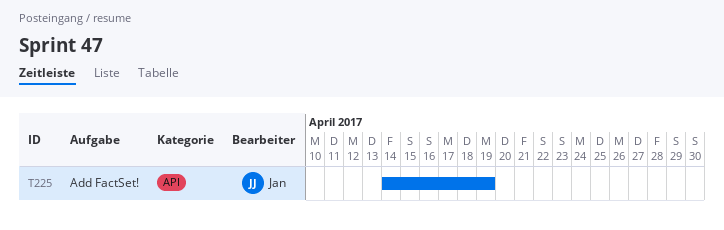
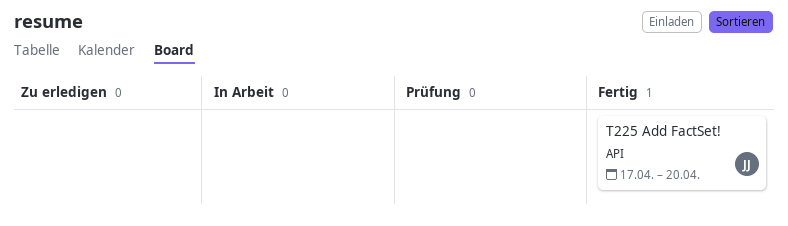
T225, start: Apr 14 -> Apr 17
T225, due: Apr 19 -> Apr 20

